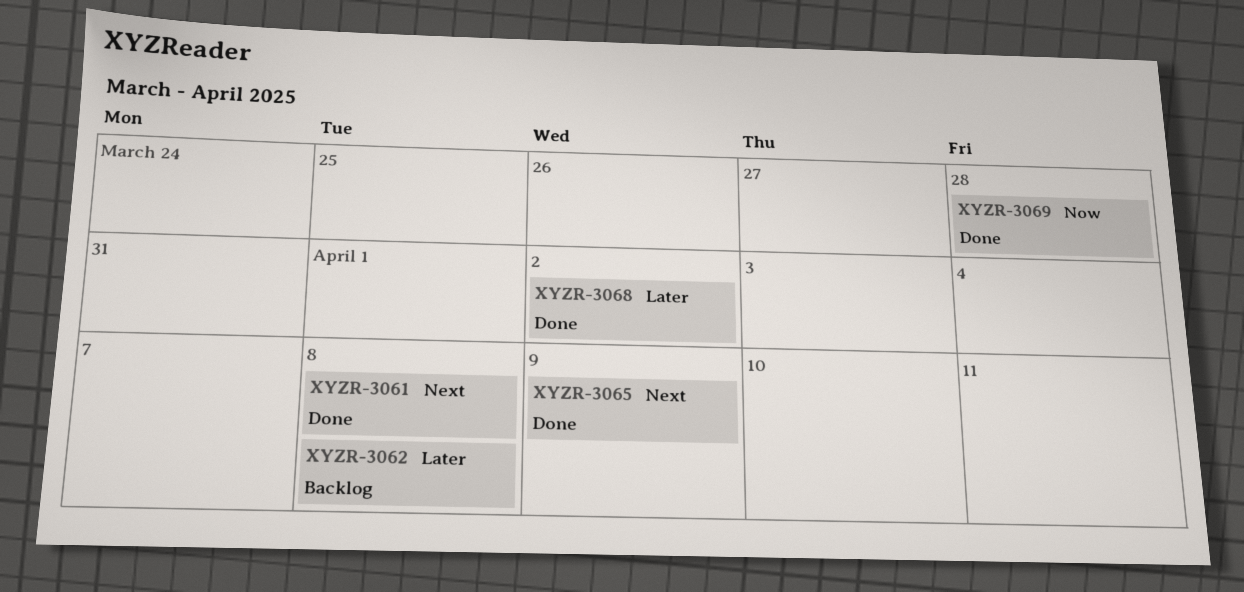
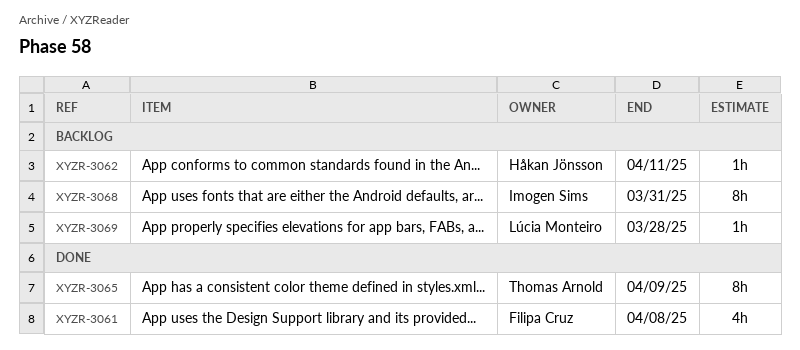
XYZR-3062, due: Apr 8 -> Apr 11
XYZR-3068, status: Done -> Backlog
XYZR-3068, due: Apr 2 -> Mar 31
XYZR-3069, status: Done -> Backlog

